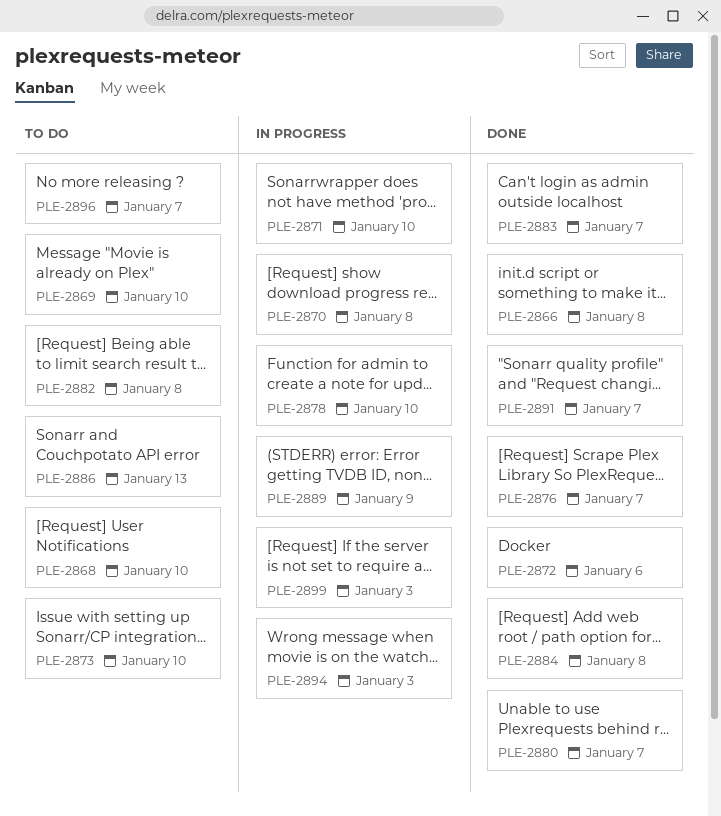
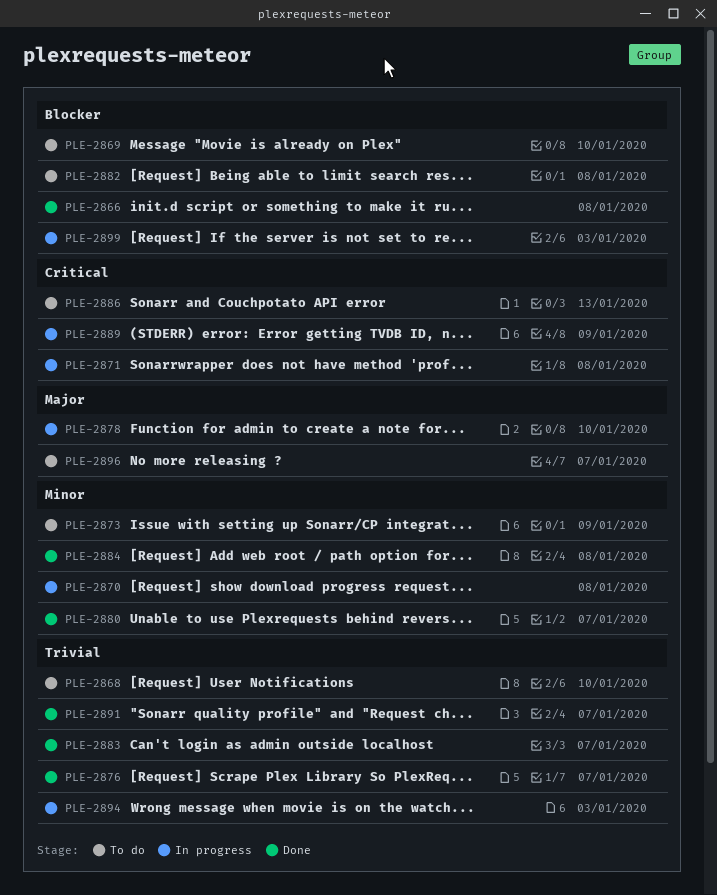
PLE-2871, due: Jan 10 -> Jan 8
PLE-2872: present -> none
PLE-2873, due: Jan 10 -> Jan 9

